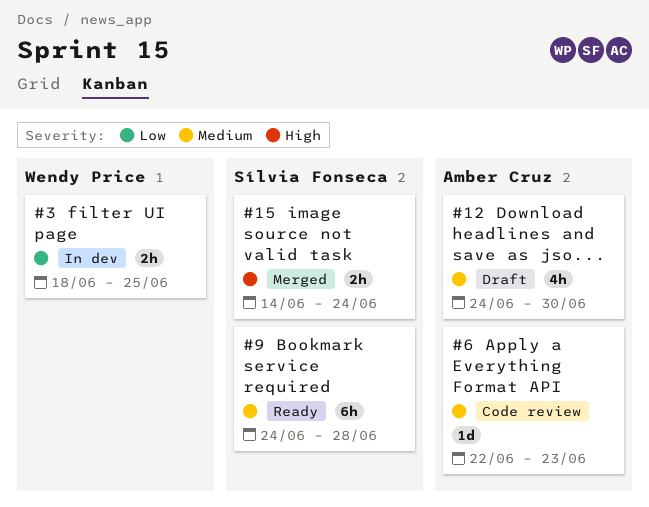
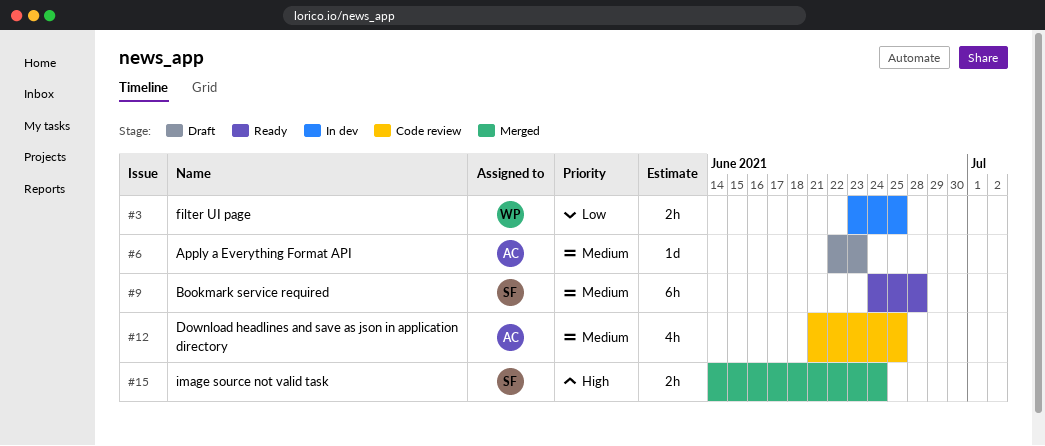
#3, start: Jun 18 -> Jun 23
#6, status: Code review -> Draft
#12, status: Draft -> Code review
#12, start: Jun 24 -> Jun 21
#12, due: Jun 30 -> Jun 25

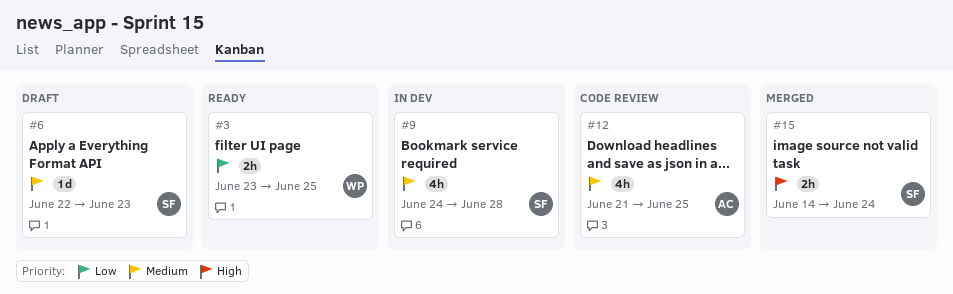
#3, status: In dev -> Ready
#6, owner: AC -> SF
#9, status: Ready -> In dev
#9, estimate: 6h -> 4h

